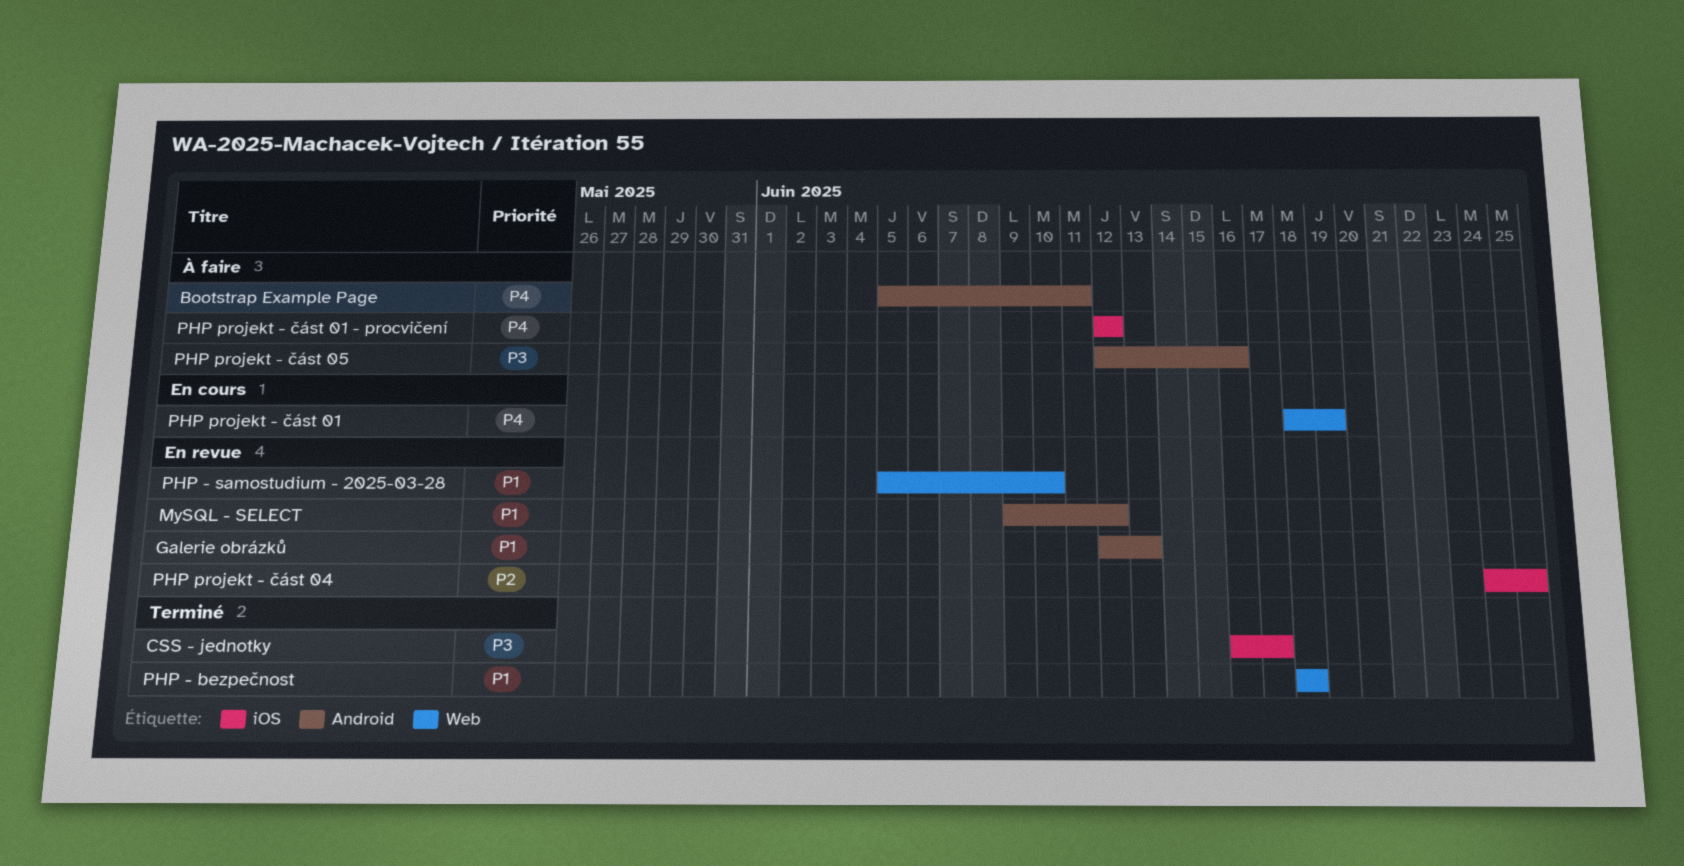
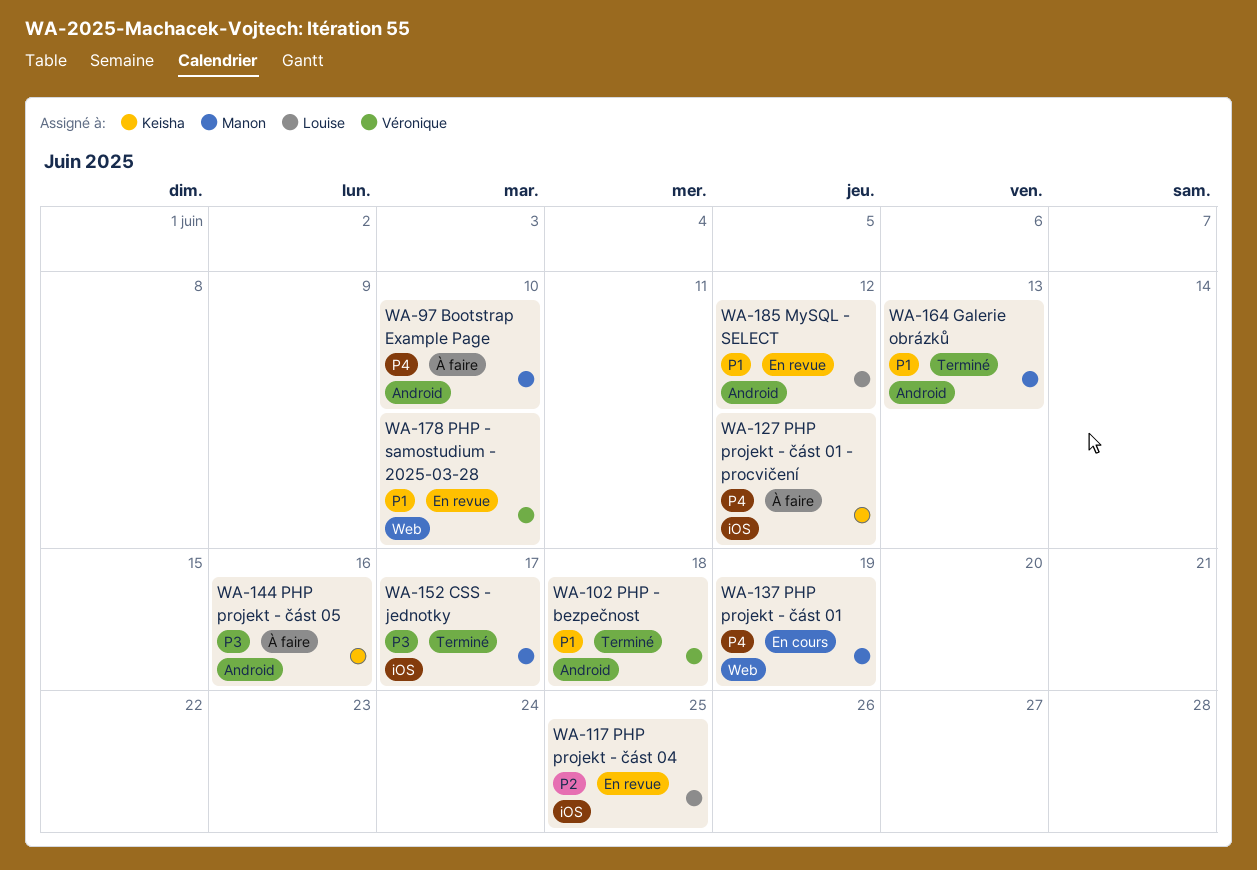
Bootstrap Example Page, due: Jun 11 -> Jun 10
Galerie obrázků, status: En revue -> Terminé
PHP - bezpečnost, label: Web -> Android

